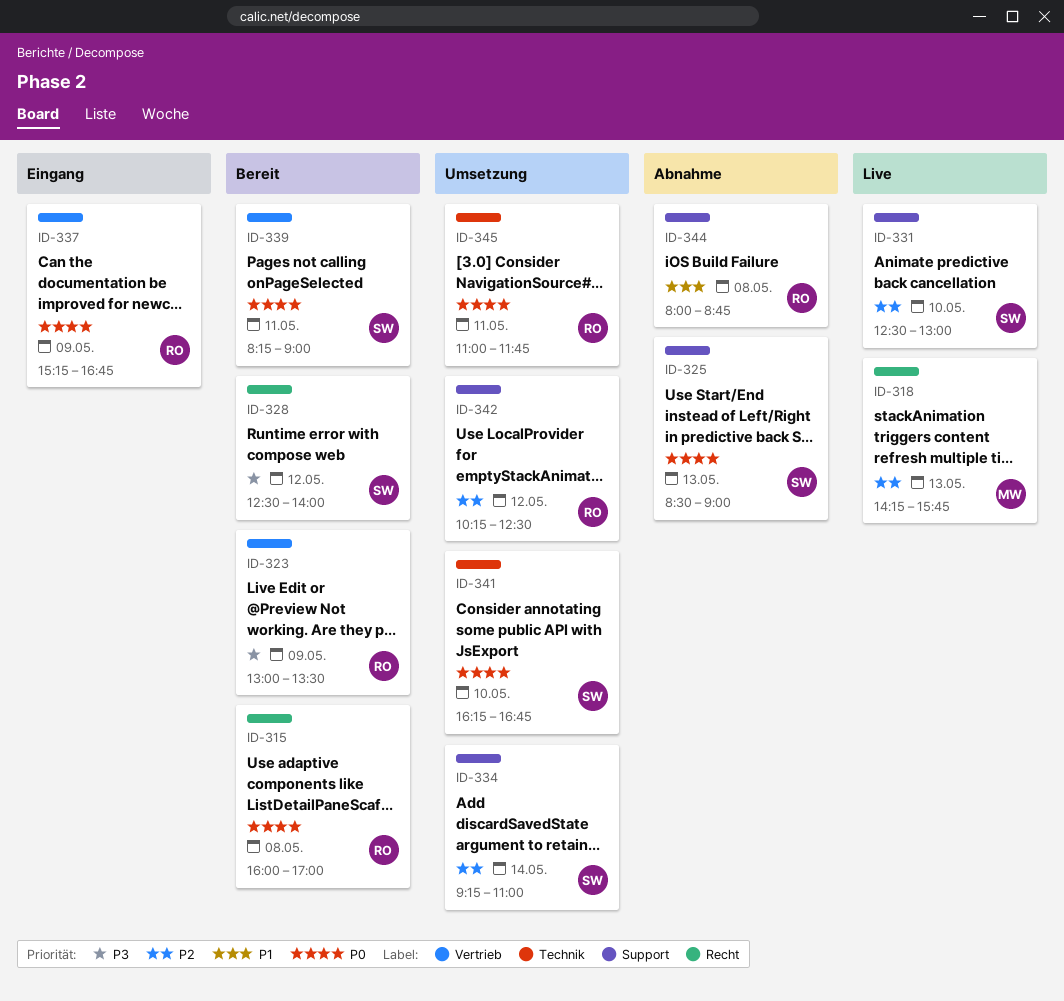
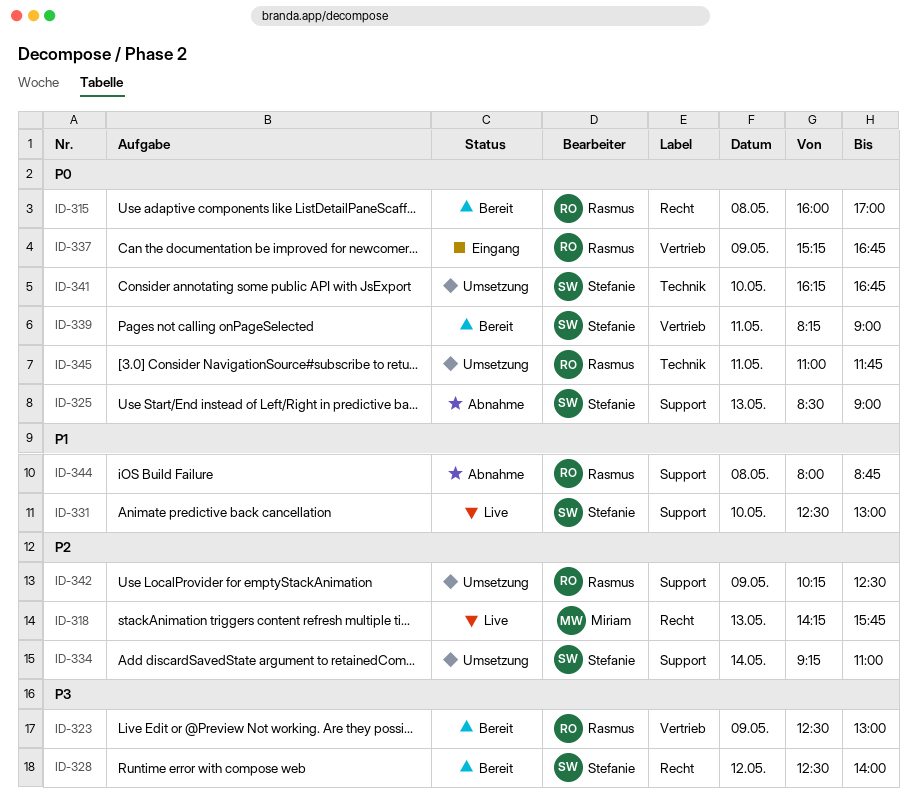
ID-323, begins: 13:00 -> 12:30
ID-323, ends: 13:30 -> 13:00
ID-331, priority: P2 -> P1
ID-342, day: May 12 -> May 9

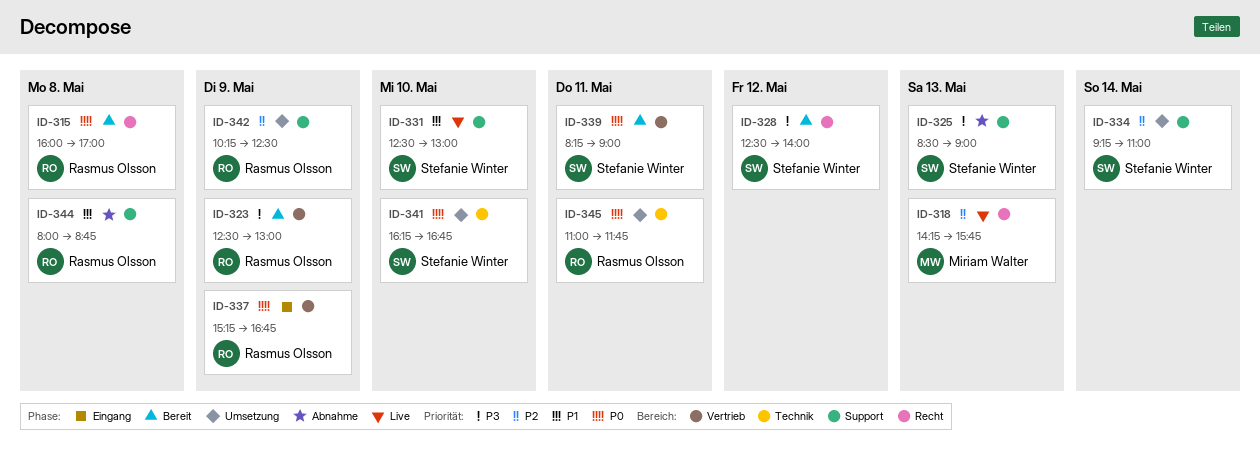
ID-325, priority: P0 -> P3

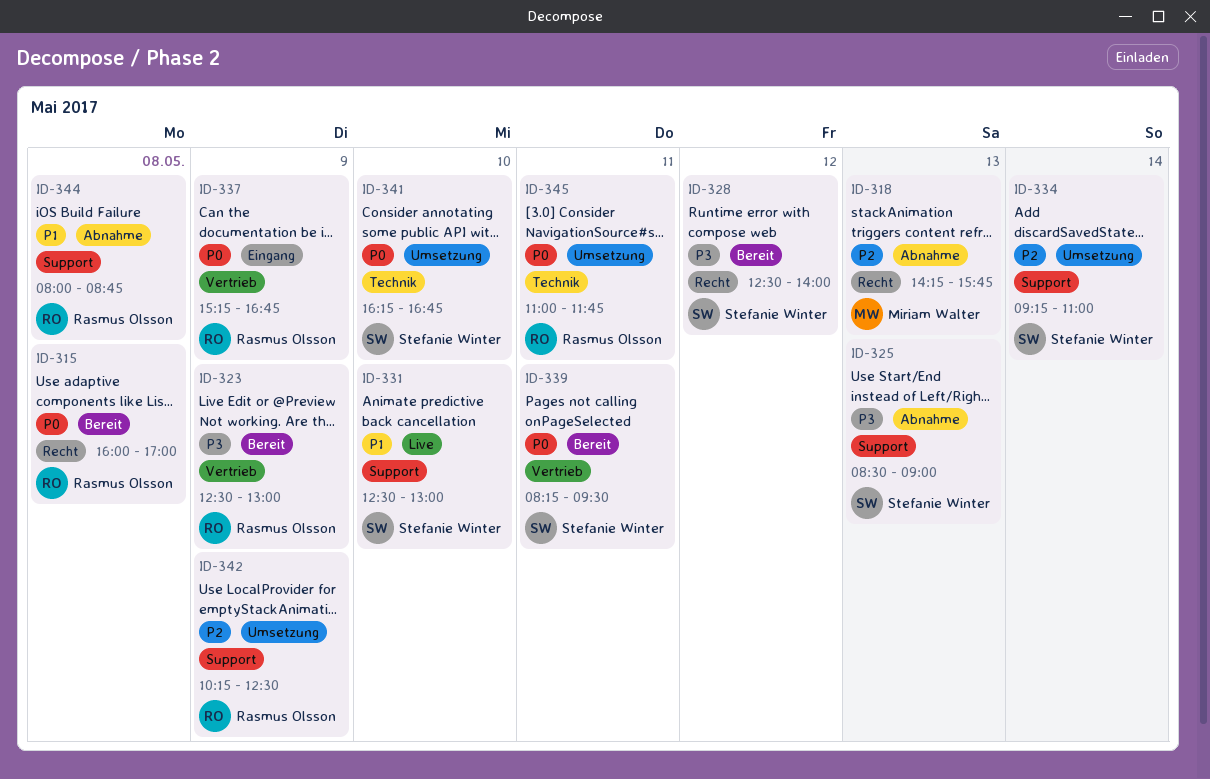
ID-318, status: Live -> Abnahme
ID-339, ends: 09:00 -> 09:30

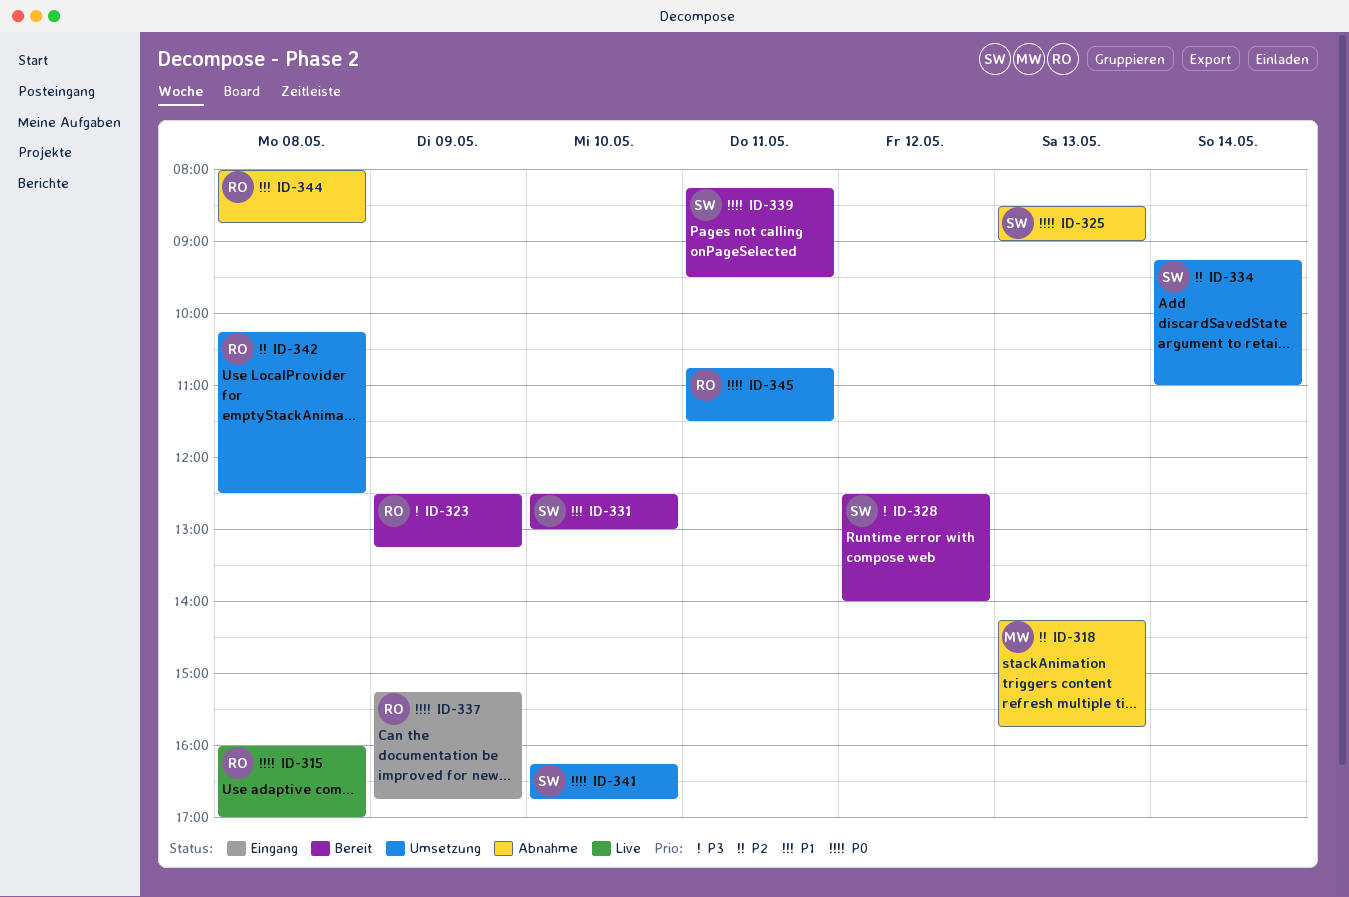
ID-315, status: Bereit -> Live
ID-323, ends: 13:00 -> 13:15
ID-325, priority: P3 -> P0
ID-331, status: Live -> Bereit
ID-342, day: May 9 -> May 8
ID-345, begins: 11:00 -> 10:45
ID-345, ends: 11:45 -> 11:30

